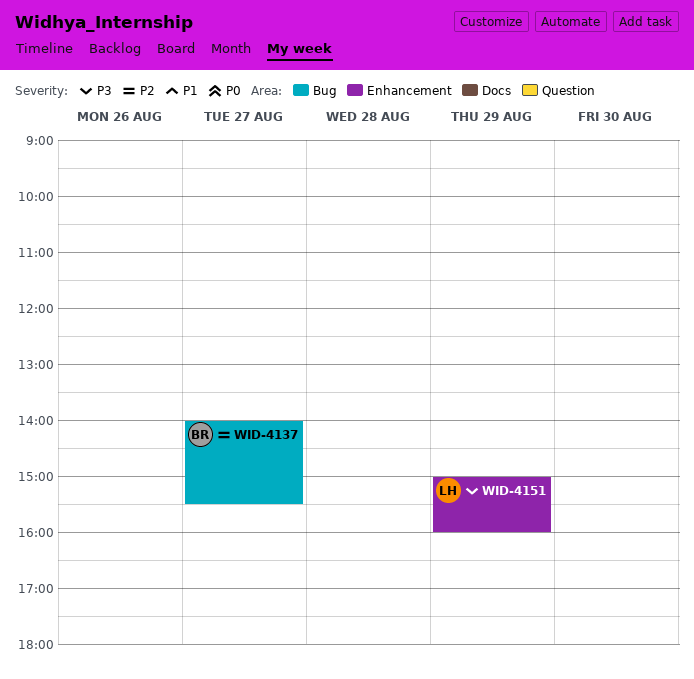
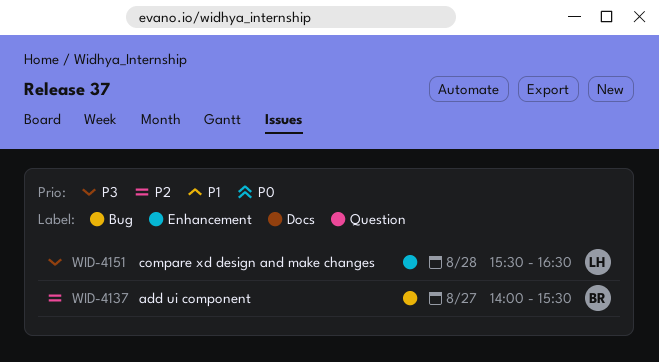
WID-4151, day: Aug 29 -> Aug 28
WID-4151, begins: 15:00 -> 15:30
WID-4151, ends: 16:00 -> 16:30

